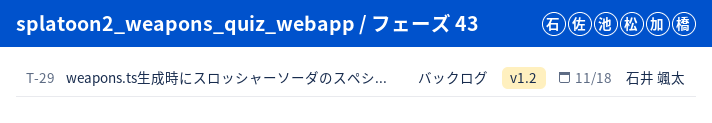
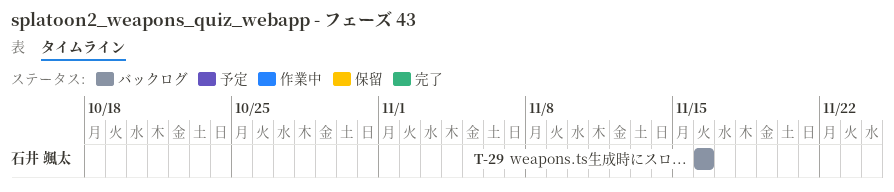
T-29, due: Nov 18 -> Nov 16

